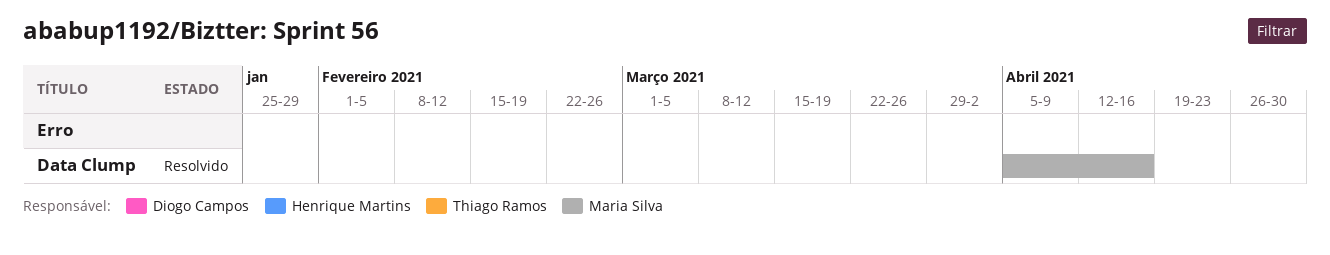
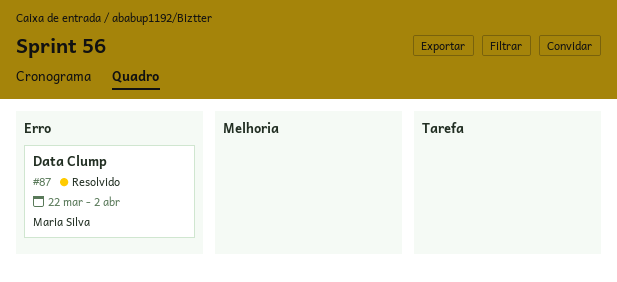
Data Clump, start: Apr 5 -> Mar 22
Data Clump, due: Apr 16 -> Apr 2

